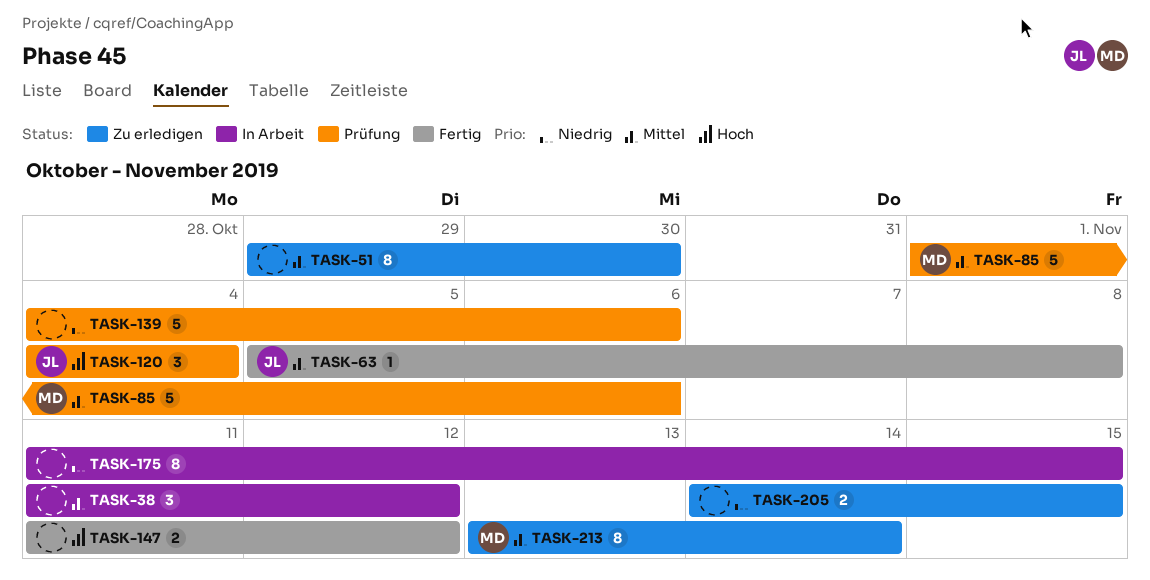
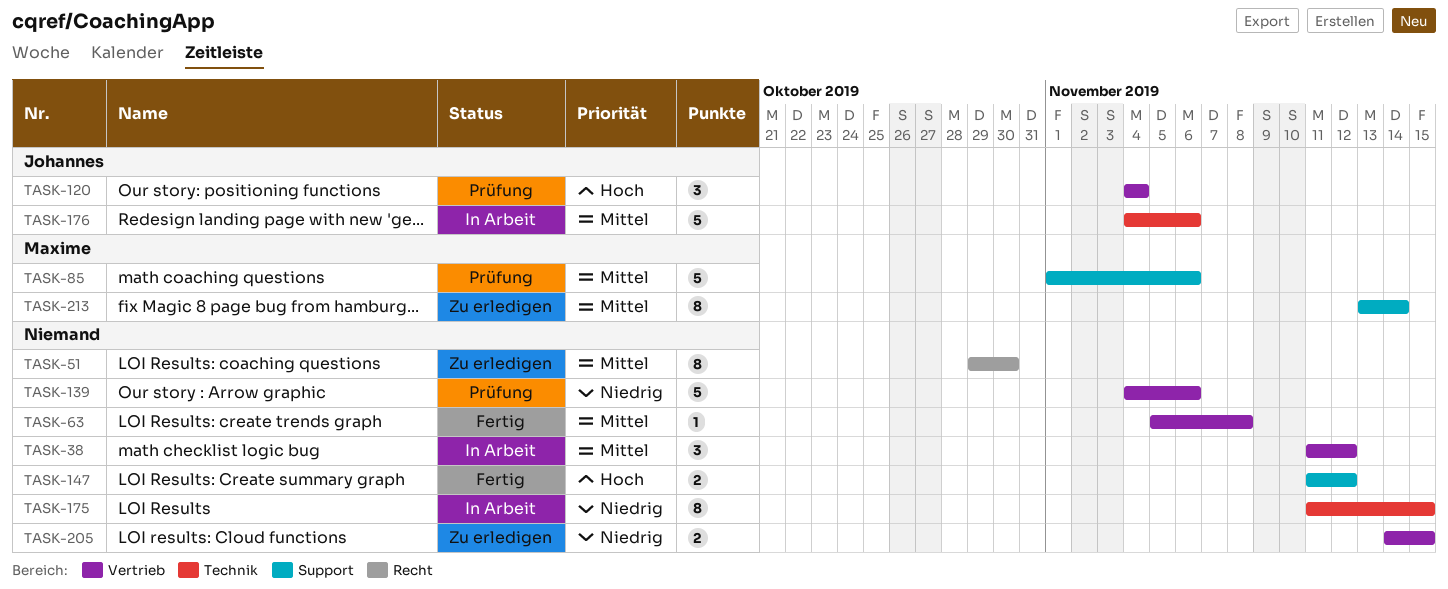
TASK-63, owner: Johannes -> none
TASK-176: none -> present

